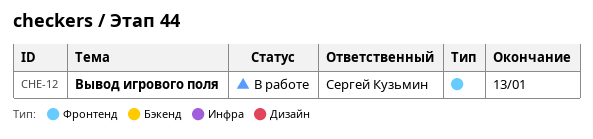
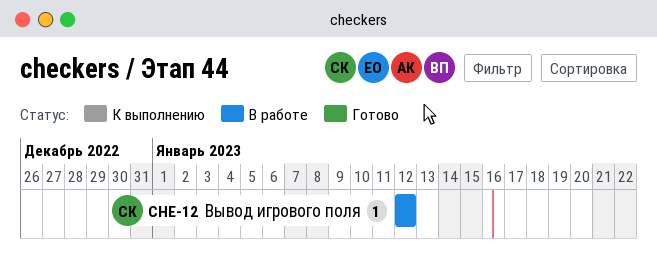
CHE-12, due: Jan 13 -> Jan 12

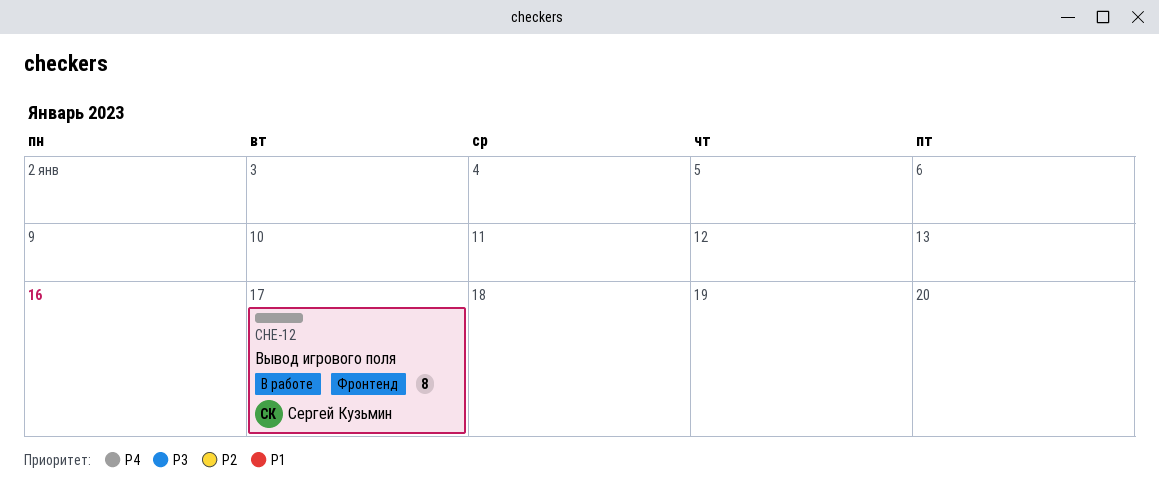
CHE-12, estimate: 1 -> 8
CHE-12, due: Jan 12 -> Jan 17

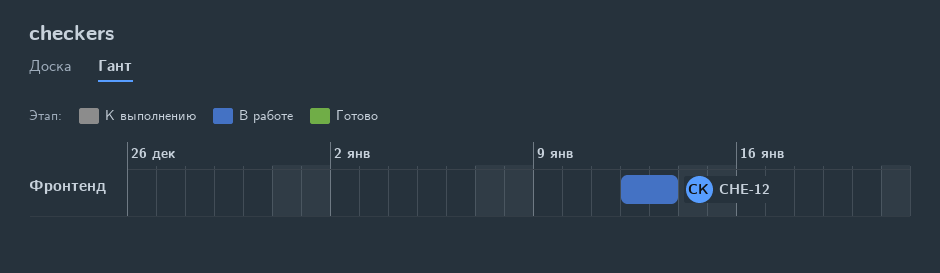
CHE-12, due: Jan 17 -> Jan 13

